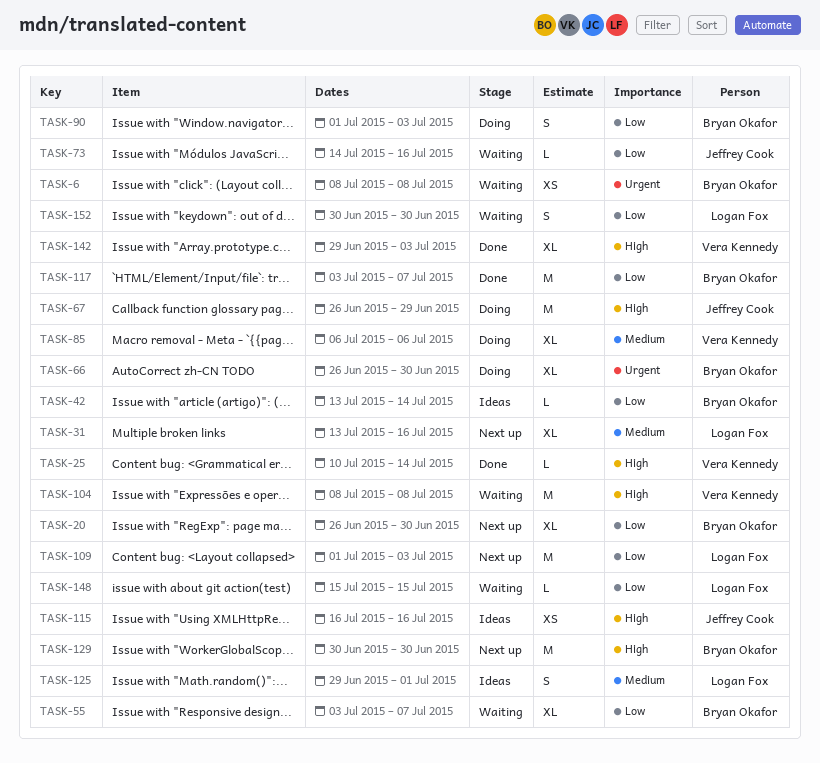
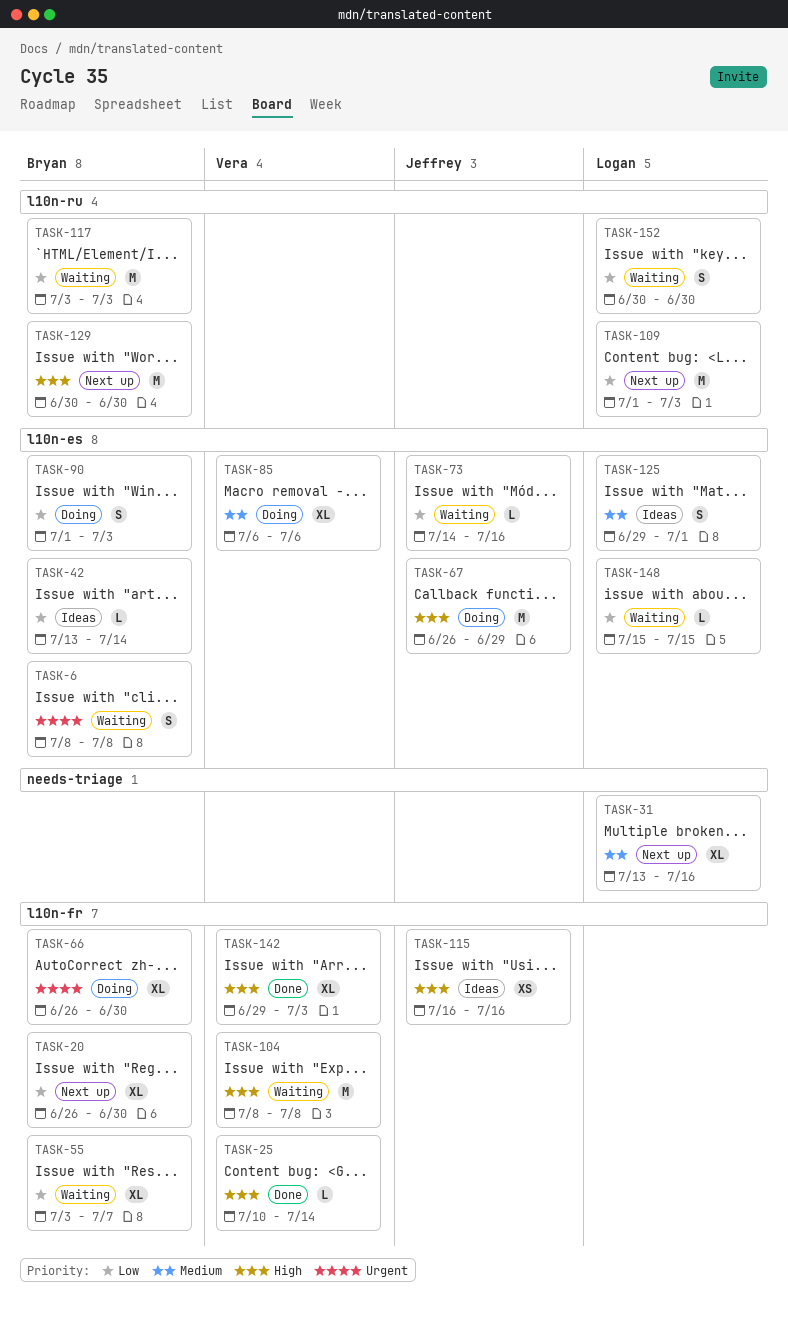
TASK-6, estimate: XS -> S
TASK-117, status: Done -> Waiting
TASK-117, due: Jul 7 -> Jul 3

